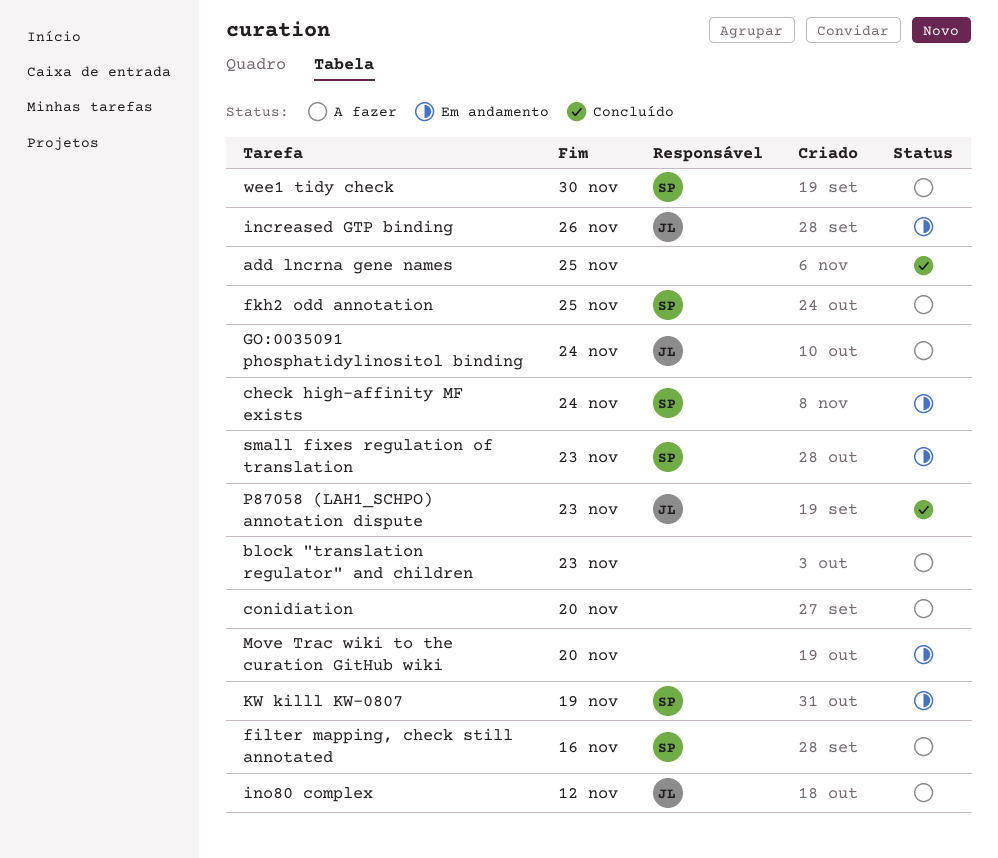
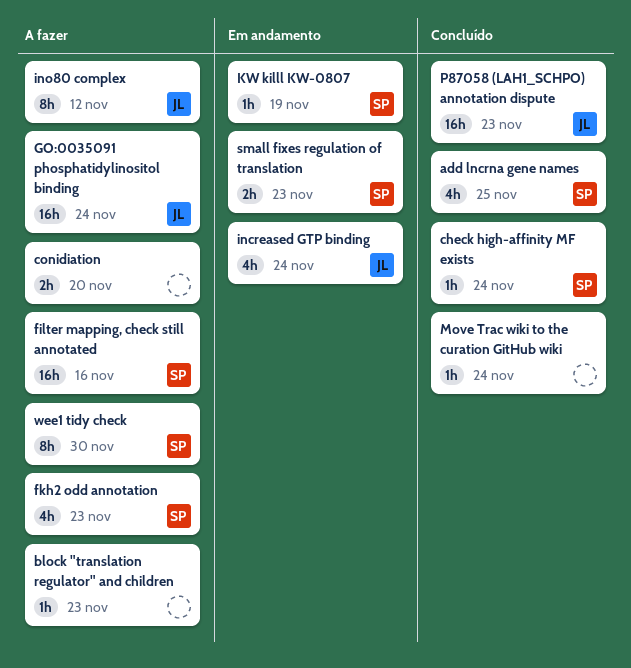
add lncrna gene names, owner: none -> SP
check high-affinity MF exists, status: Em andamento -> Concluído
fkh2 odd annotation, due: Nov 25 -> Nov 23
increased GTP binding, due: Nov 26 -> Nov 24
Move Trac wiki to the curation GitHub wiki, status: Em andamento -> Concluído
Move Trac wiki to the curation GitHub wiki, due: Nov 20 -> Nov 24

